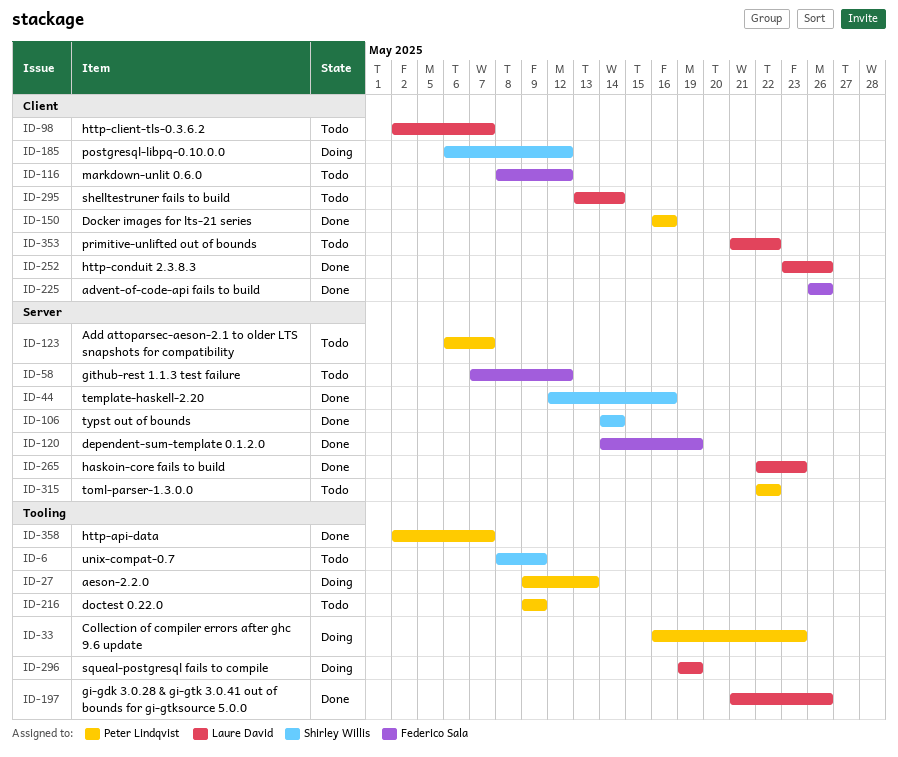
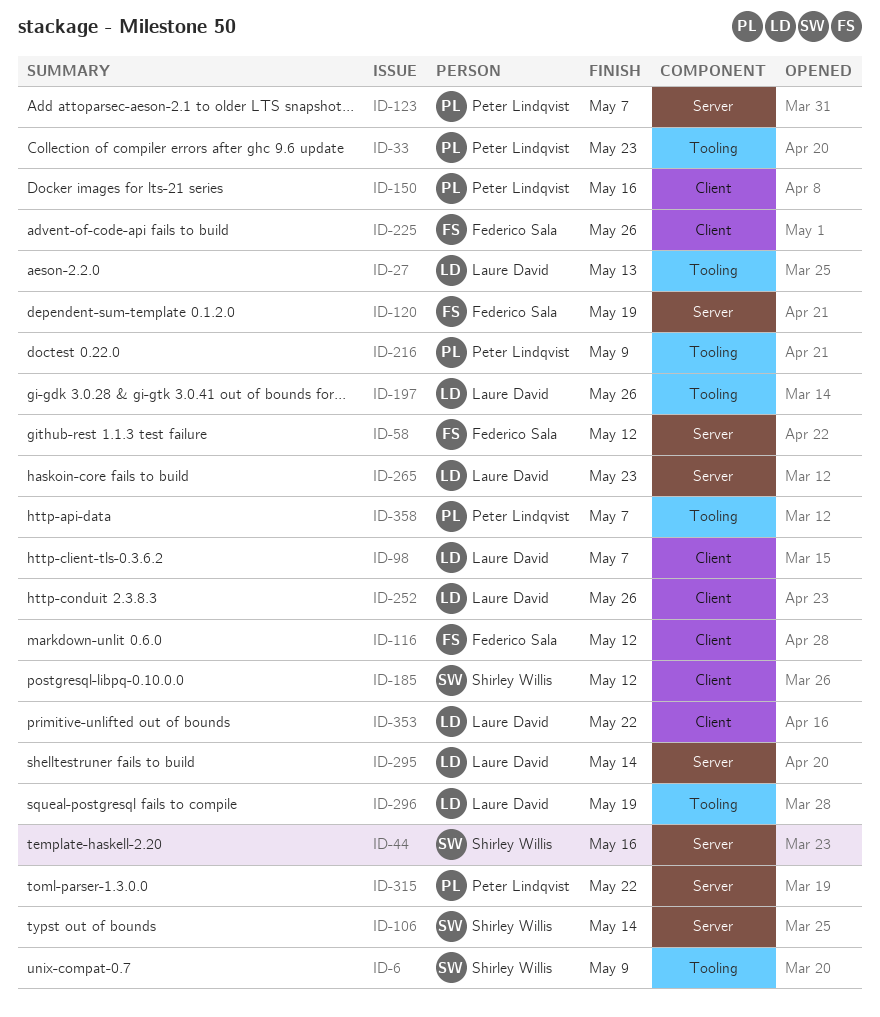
ID-27, owner: Peter Lindqvist -> Laure David
ID-295, label: Client -> Server

